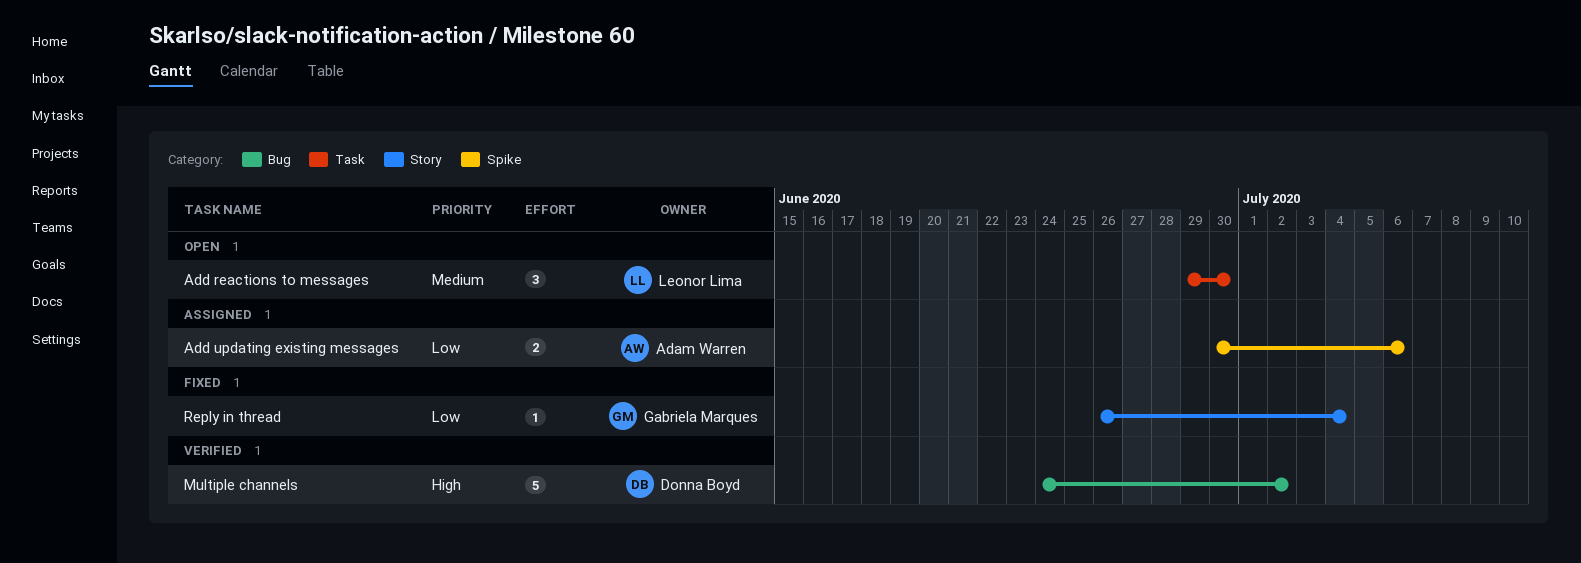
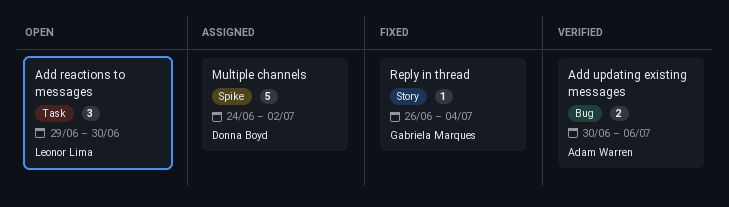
Add updating existing messages, status: Assigned -> Verified
Add updating existing messages, label: Spike -> Bug
Multiple channels, status: Verified -> Assigned
Multiple channels, label: Bug -> Spike

